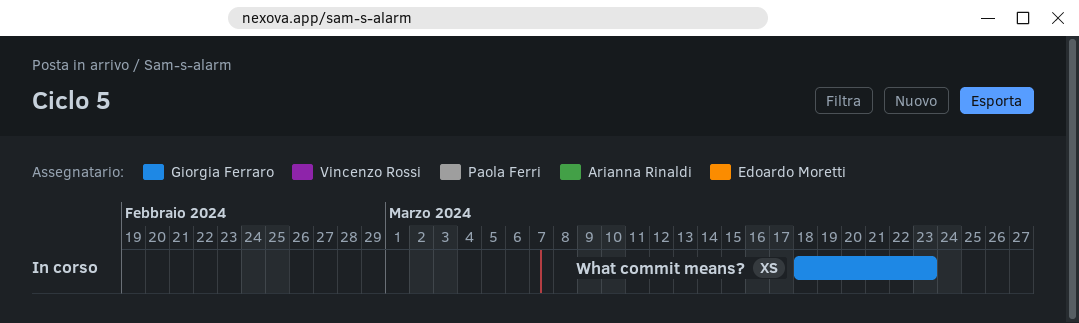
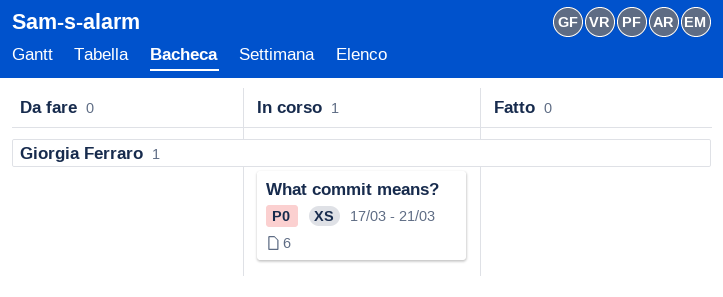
What commit means?, start: Mar 18 -> Mar 17
What commit means?, due: Mar 23 -> Mar 21

